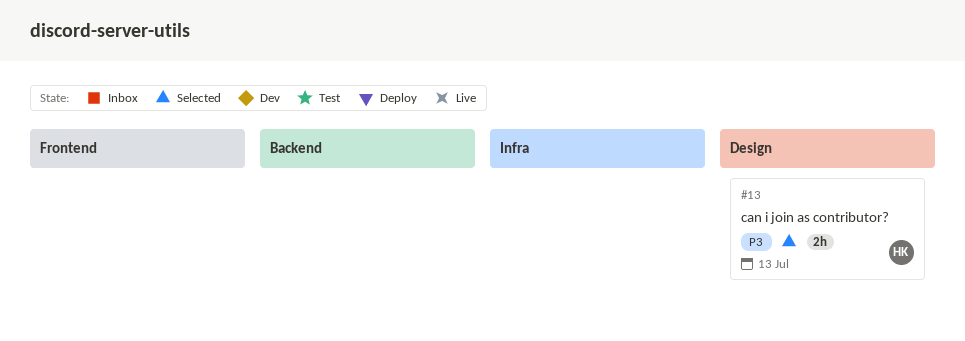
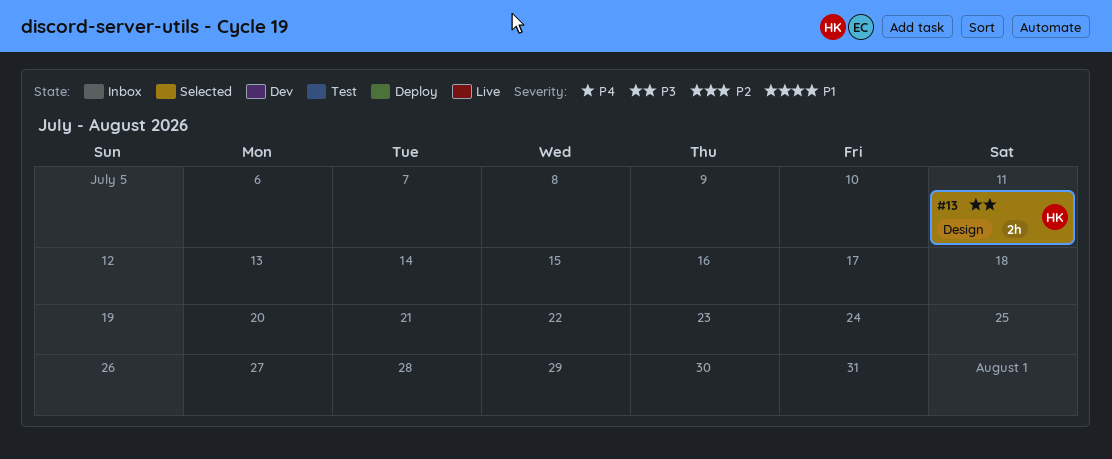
#13, due: Jul 13 -> Jul 11

